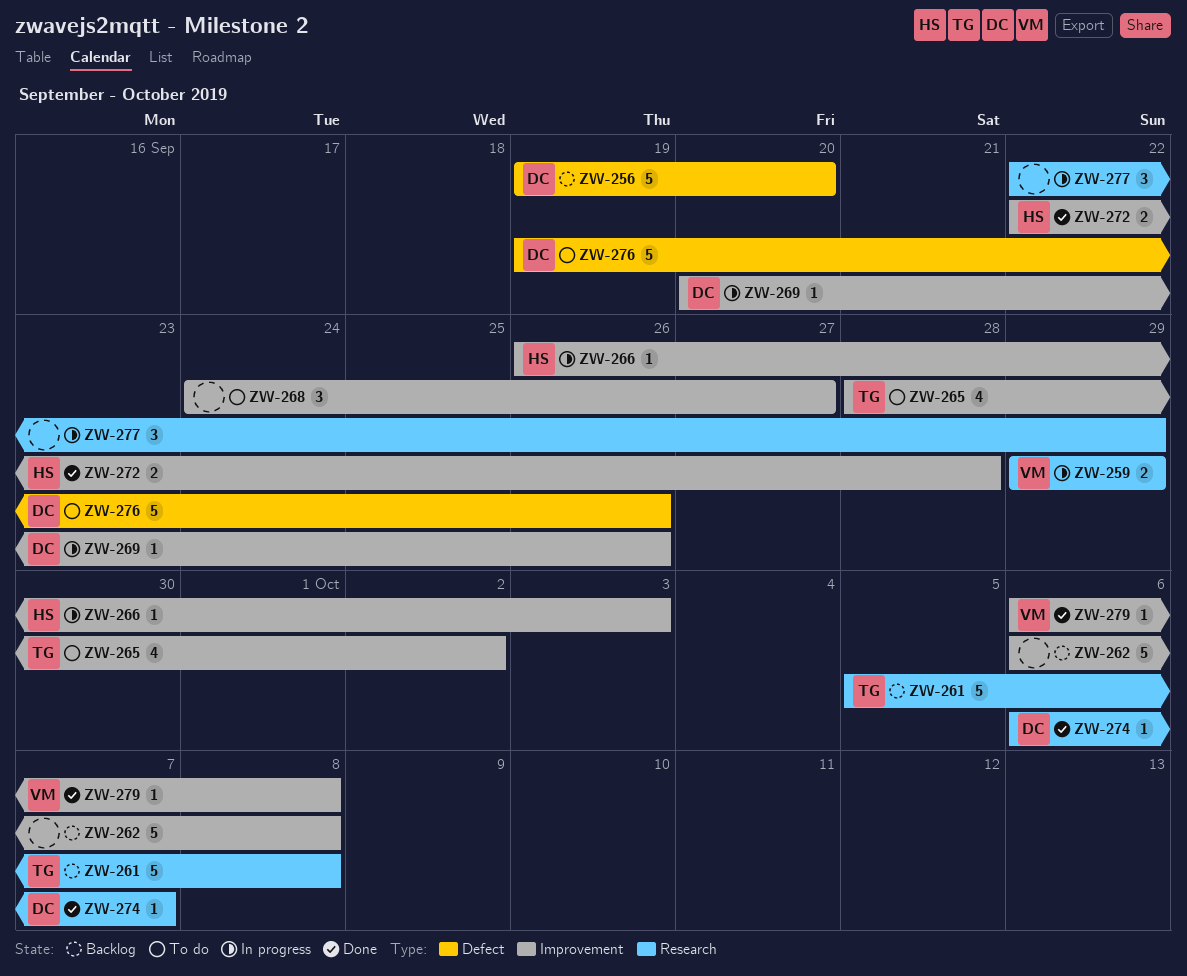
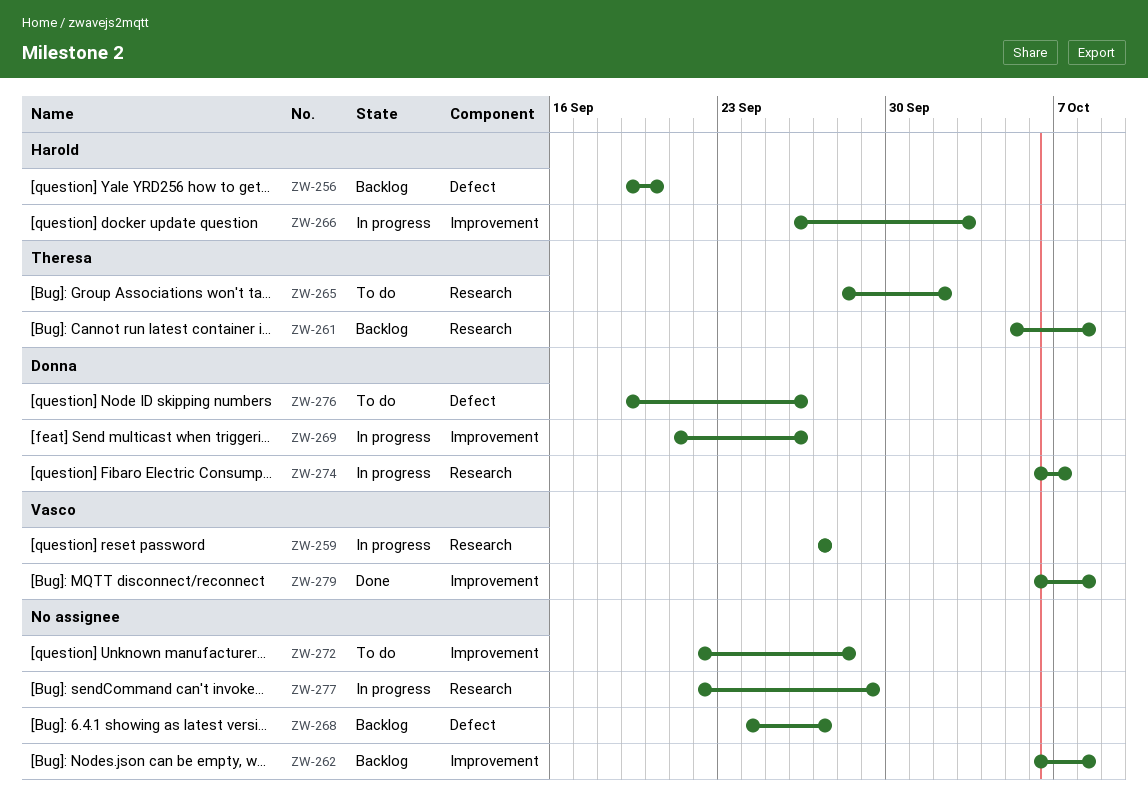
ZW-256, owner: Donna -> Harold
ZW-259, start: Sep 29 -> Sep 27
ZW-259, due: Sep 29 -> Sep 27
ZW-265, label: Improvement -> Research
ZW-268, status: To do -> Backlog
ZW-268, label: Improvement -> Defect
ZW-269, start: Sep 20 -> Sep 21
ZW-272, status: Done -> To do
ZW-272, owner: Harold -> none
ZW-274, status: Done -> In progress

